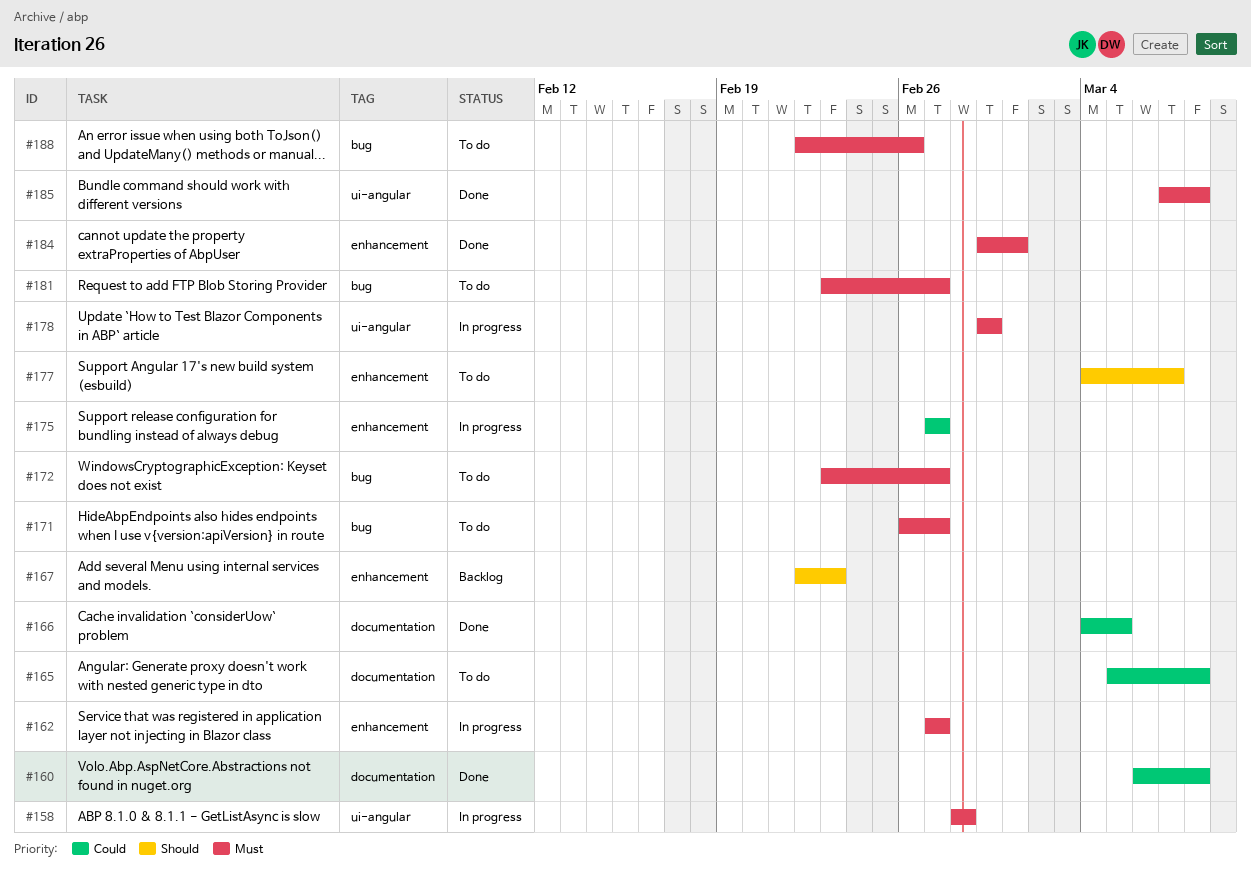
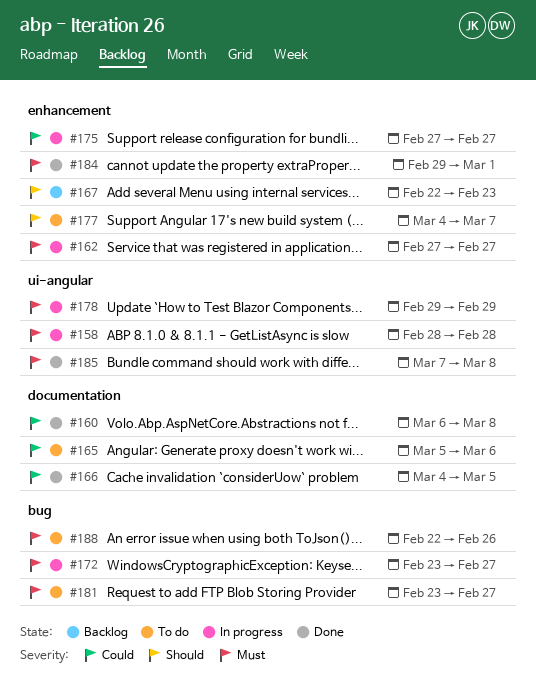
#165, due: Mar 8 -> Mar 6
#171: present -> none
#172, status: To do -> In progress

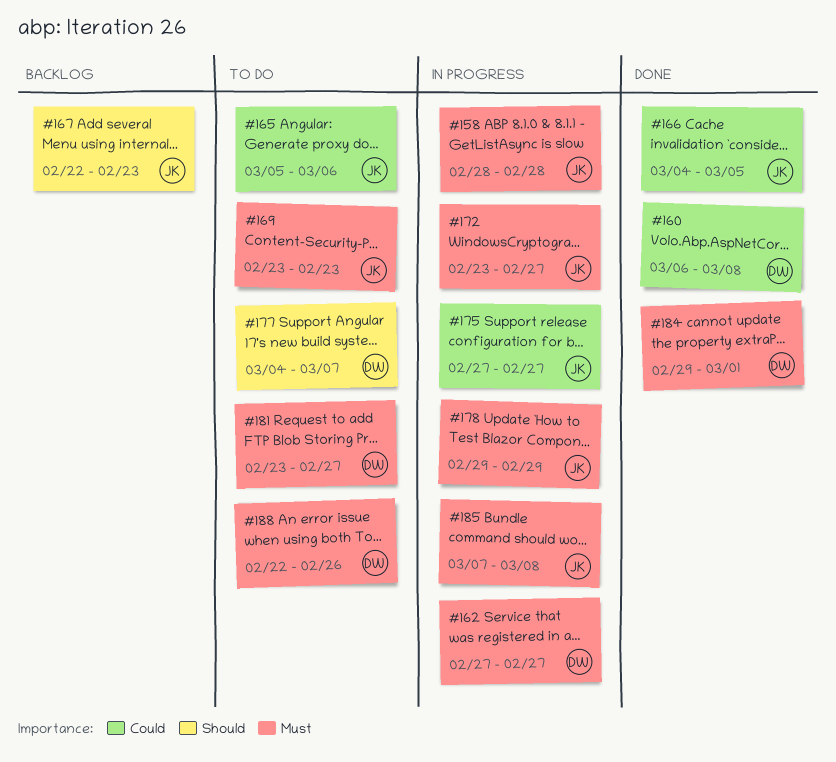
#169: none -> present
#185, status: Done -> In progress

